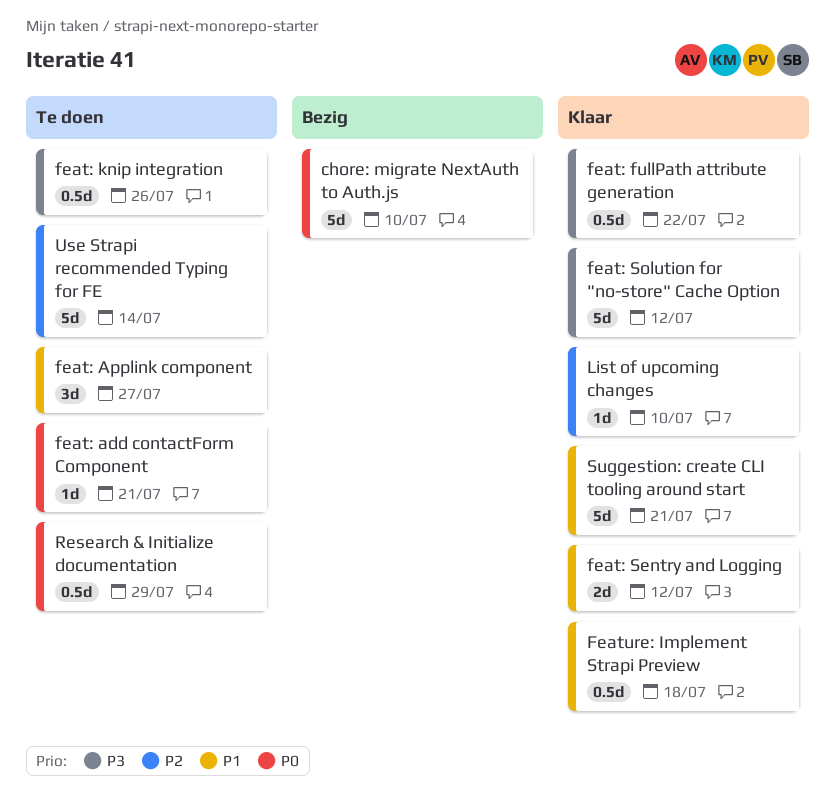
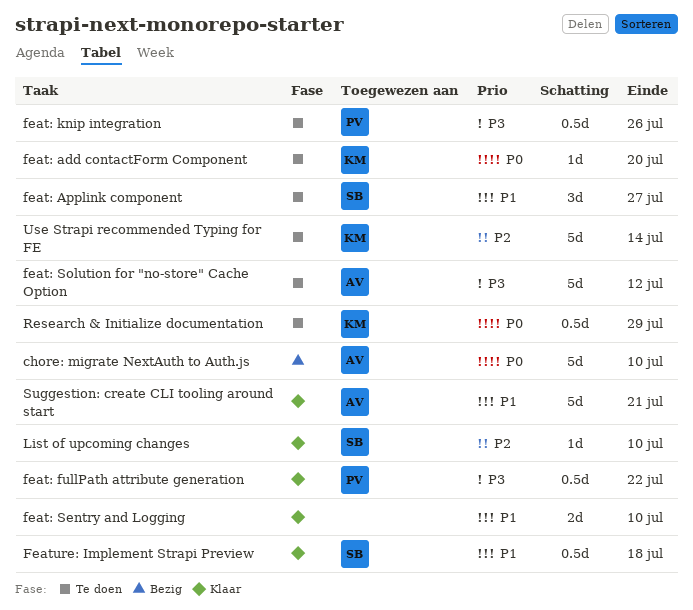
feat: add contactForm Component, due: Jul 21 -> Jul 20
feat: Sentry and Logging, due: Jul 12 -> Jul 10
feat: Solution for "no-store" Cache Option, status: Klaar -> Te doen

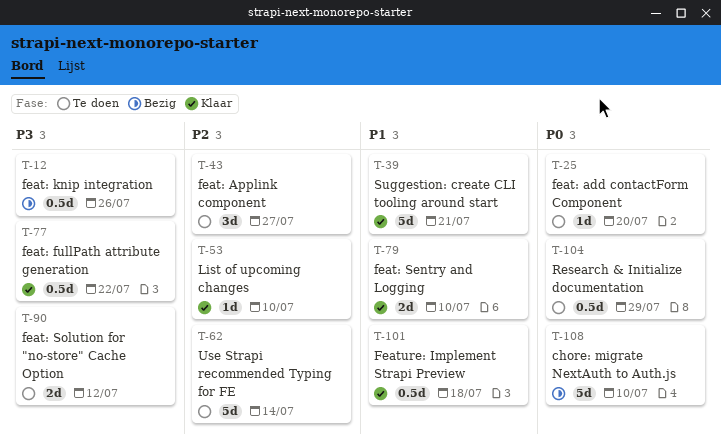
feat: Applink component, priority: P1 -> P2
feat: knip integration, status: Te doen -> Bezig
feat: Solution for "no-store" Cache Option, estimate: 5d -> 2d

